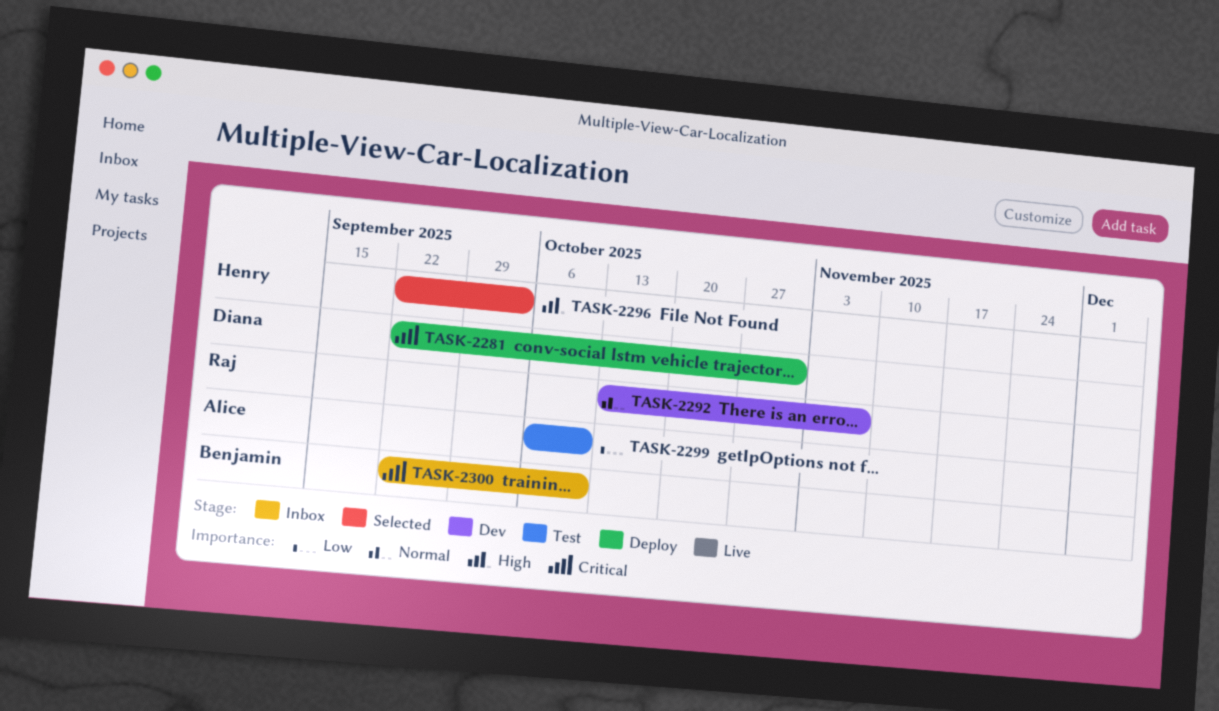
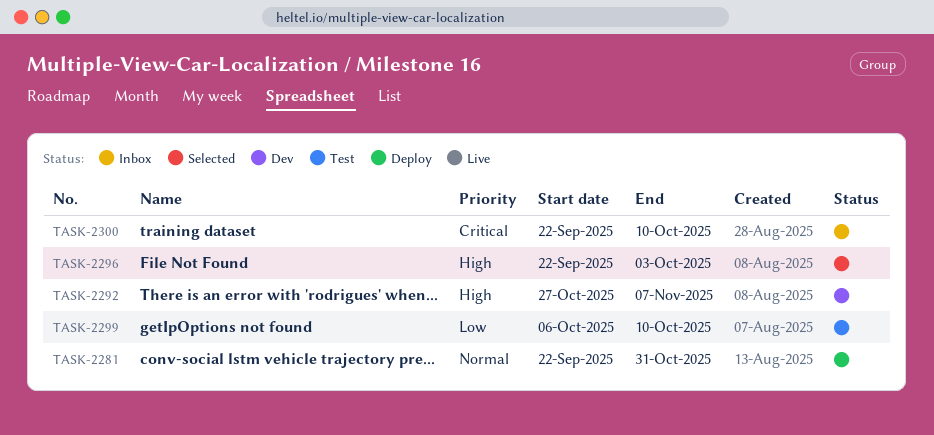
TASK-2281, priority: Critical -> Normal
TASK-2292, priority: Normal -> High
TASK-2292, start: Oct 13 -> Oct 27

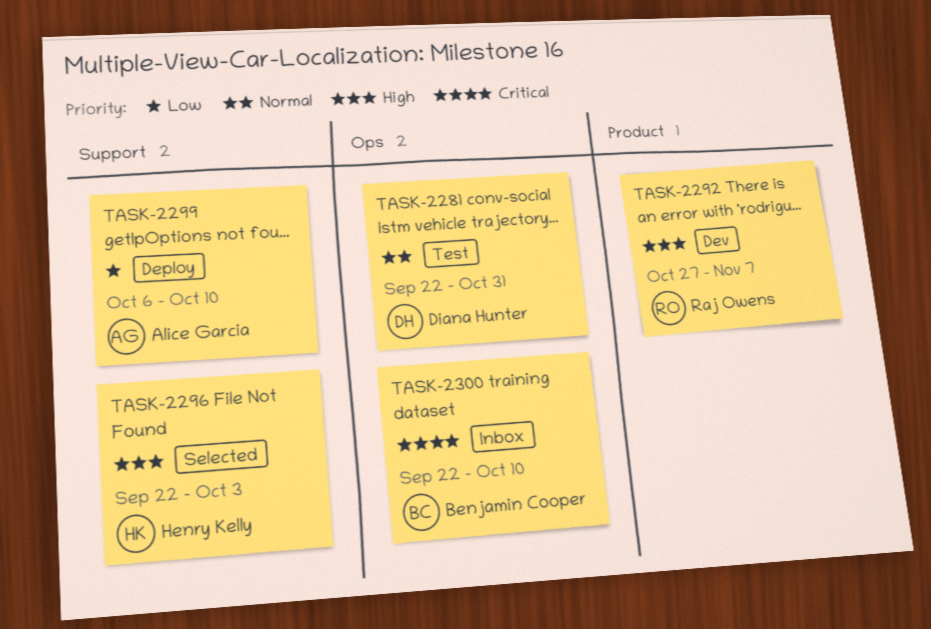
TASK-2281, status: Deploy -> Test
TASK-2299, status: Test -> Deploy

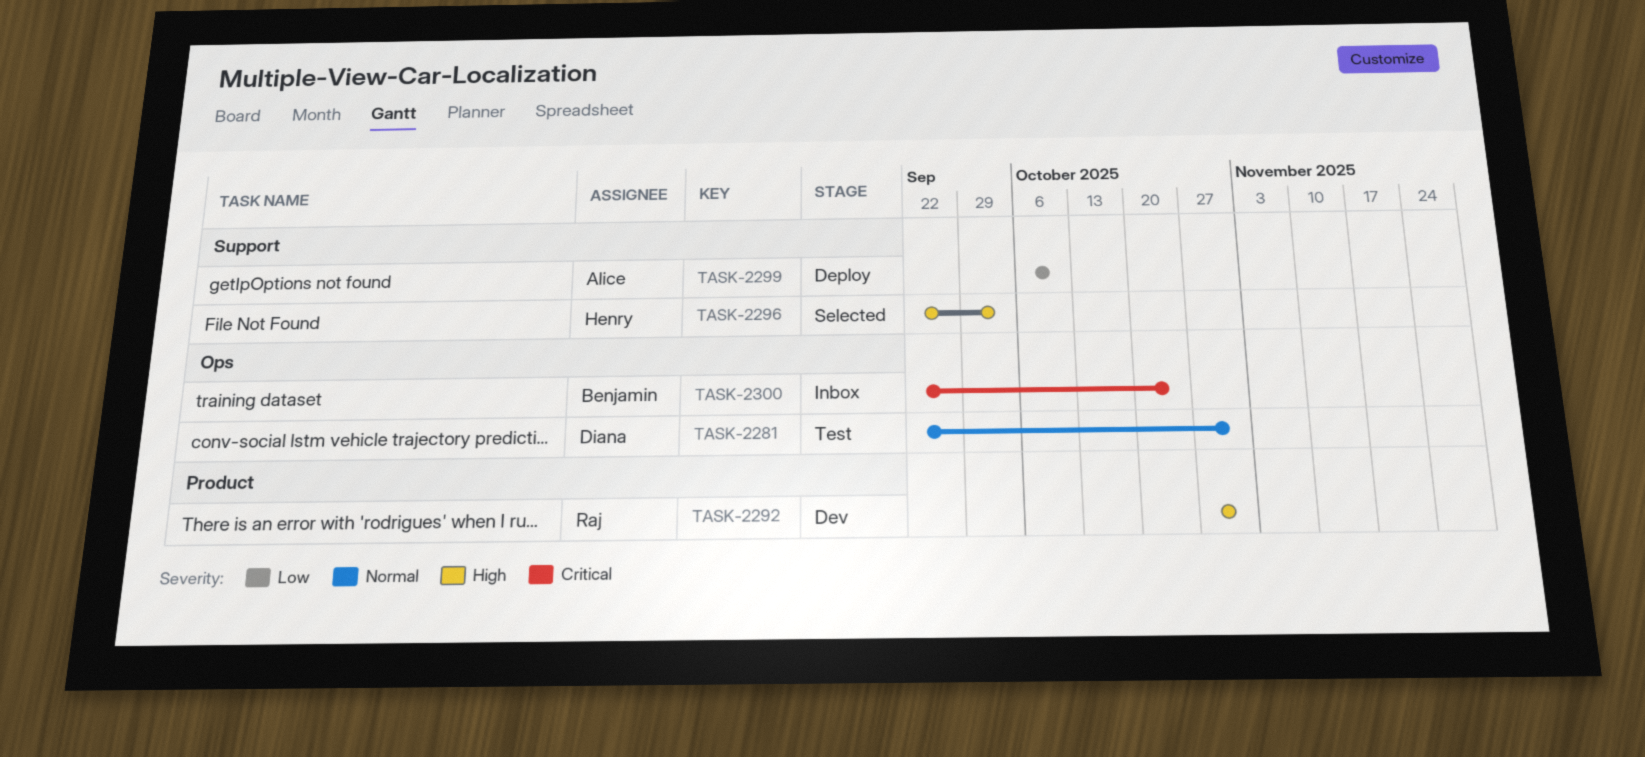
TASK-2292, due: Nov 7 -> Oct 31
TASK-2300, due: Oct 10 -> Oct 24

